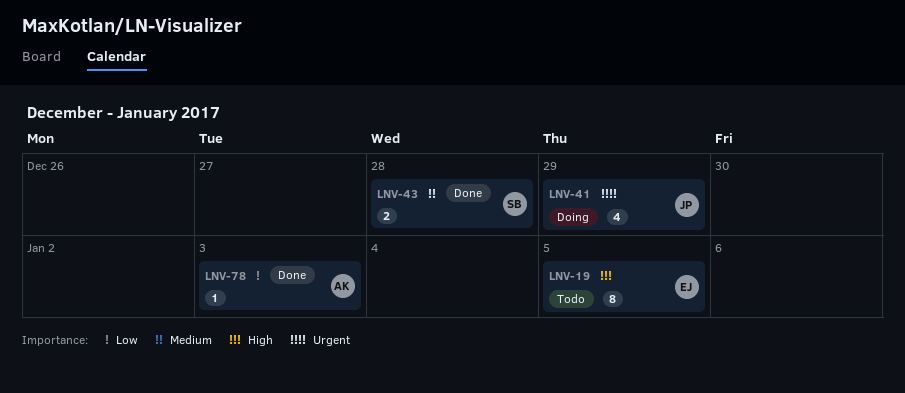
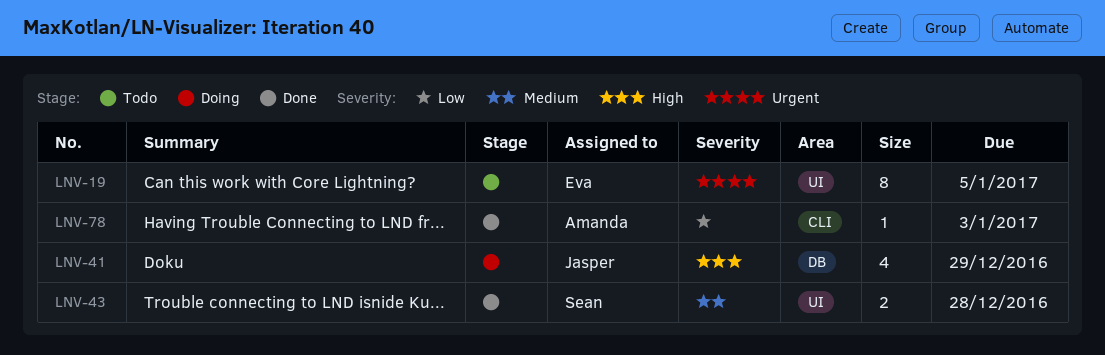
LNV-19, priority: High -> Urgent
LNV-41, priority: Urgent -> High

